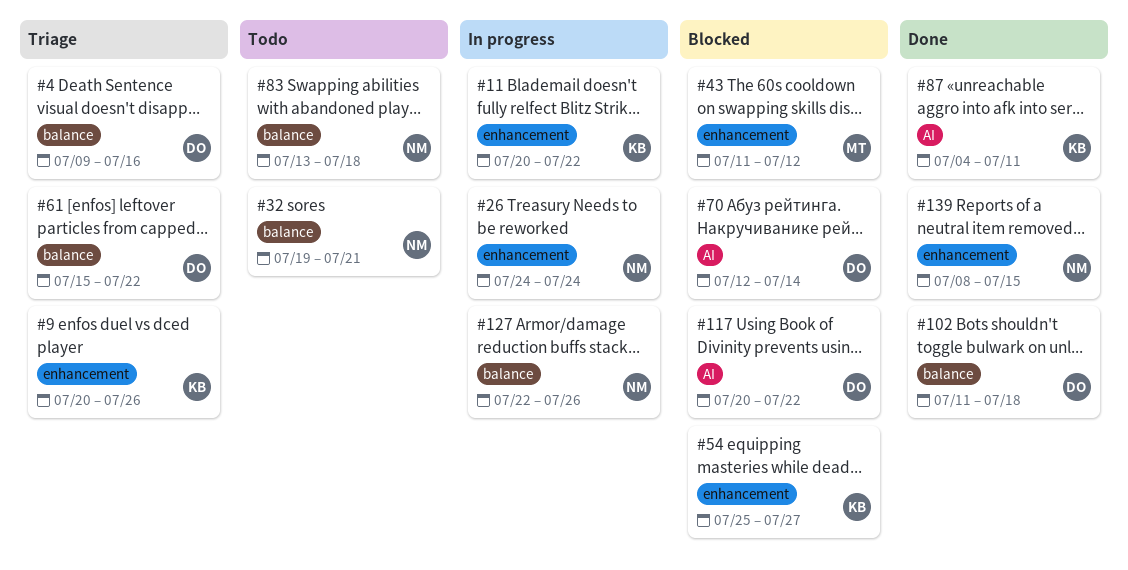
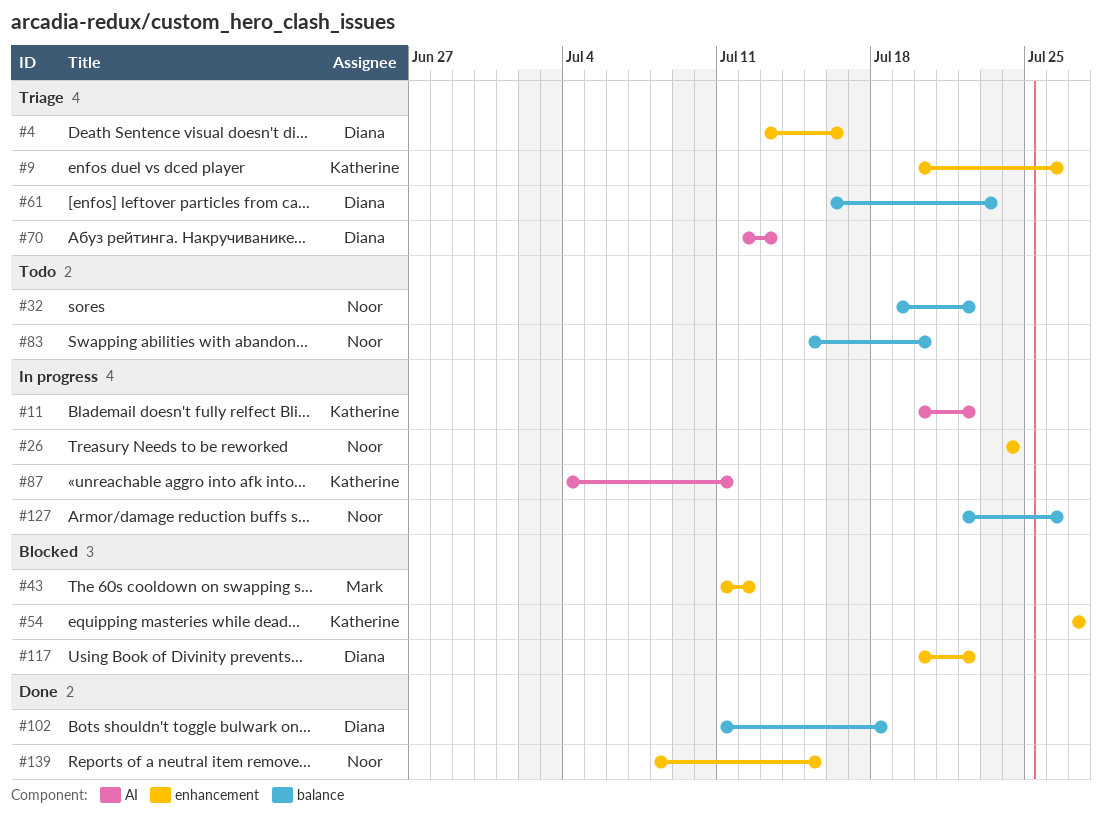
#4, label: balance -> enhancement
#4, start: Jul 9 -> Jul 13
#11, label: enhancement -> AI
#32, due: Jul 21 -> Jul 22
#54, start: Jul 25 -> Jul 27
#61, start: Jul 15 -> Jul 16
#61, due: Jul 22 -> Jul 23
#70, status: Blocked -> Triage
#70, due: Jul 14 -> Jul 13
#83, start: Jul 13 -> Jul 15
#83, due: Jul 18 -> Jul 20
#87, status: Done -> In progress
#117, label: AI -> enhancement

